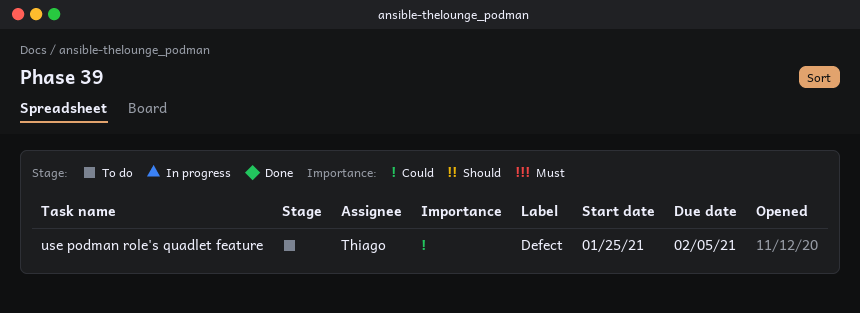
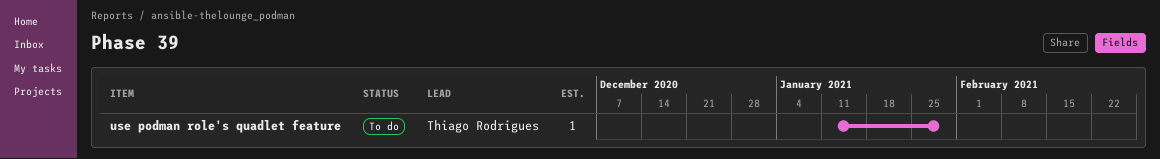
use podman role's quadlet feature, start: Jan 25 -> Jan 11
use podman role's quadlet feature, due: Feb 5 -> Jan 29

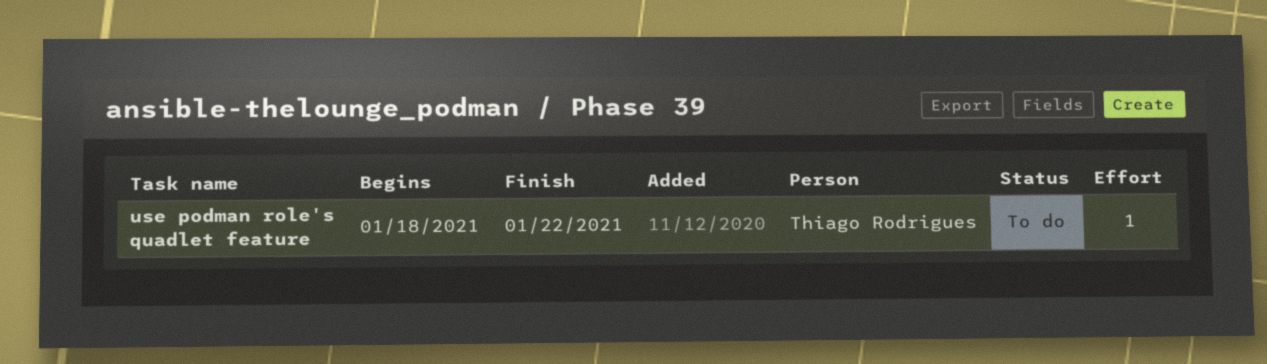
use podman role's quadlet feature, start: Jan 11 -> Jan 18
use podman role's quadlet feature, due: Jan 29 -> Jan 22

